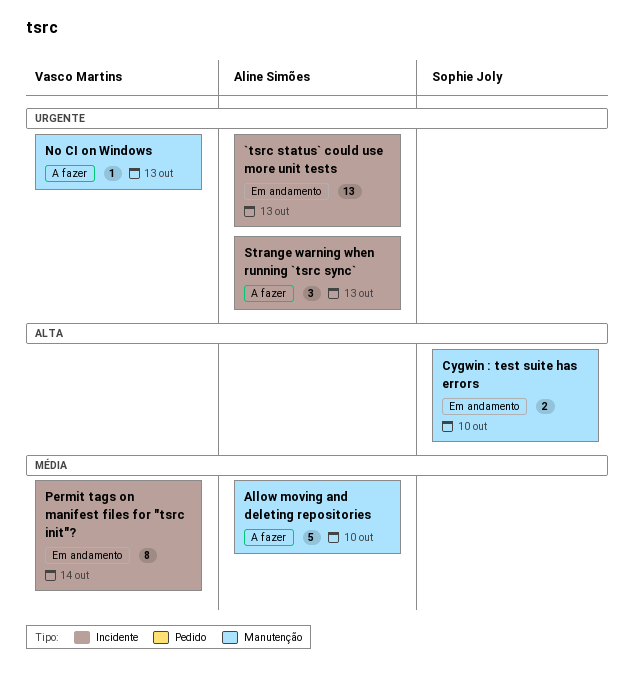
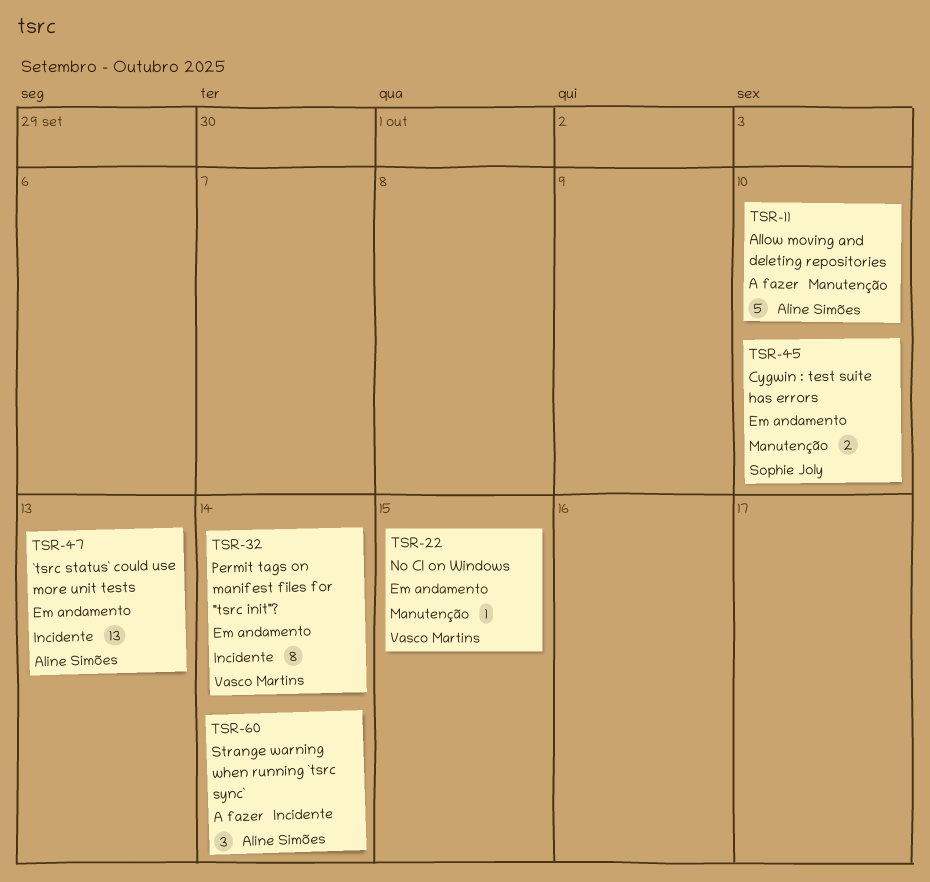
No CI on Windows, status: A fazer -> Em andamento
No CI on Windows, due: Oct 13 -> Oct 15
Strange warning when running `tsrc sync`, due: Oct 13 -> Oct 14

